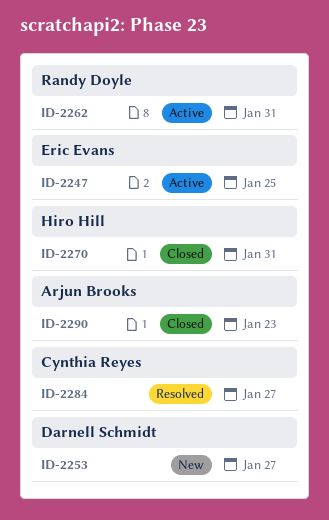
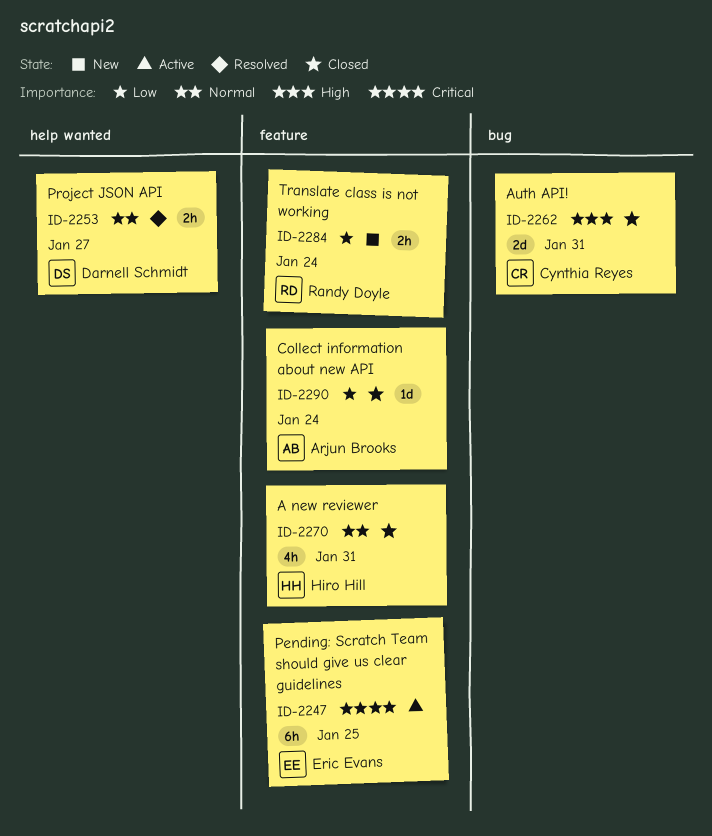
ID-2253, status: New -> Resolved
ID-2262, status: Active -> Closed
ID-2262, owner: Randy Doyle -> Cynthia Reyes
ID-2284, status: Resolved -> New
ID-2284, owner: Cynthia Reyes -> Randy Doyle
ID-2284, due: Jan 27 -> Jan 24
ID-2290, due: Jan 23 -> Jan 24

